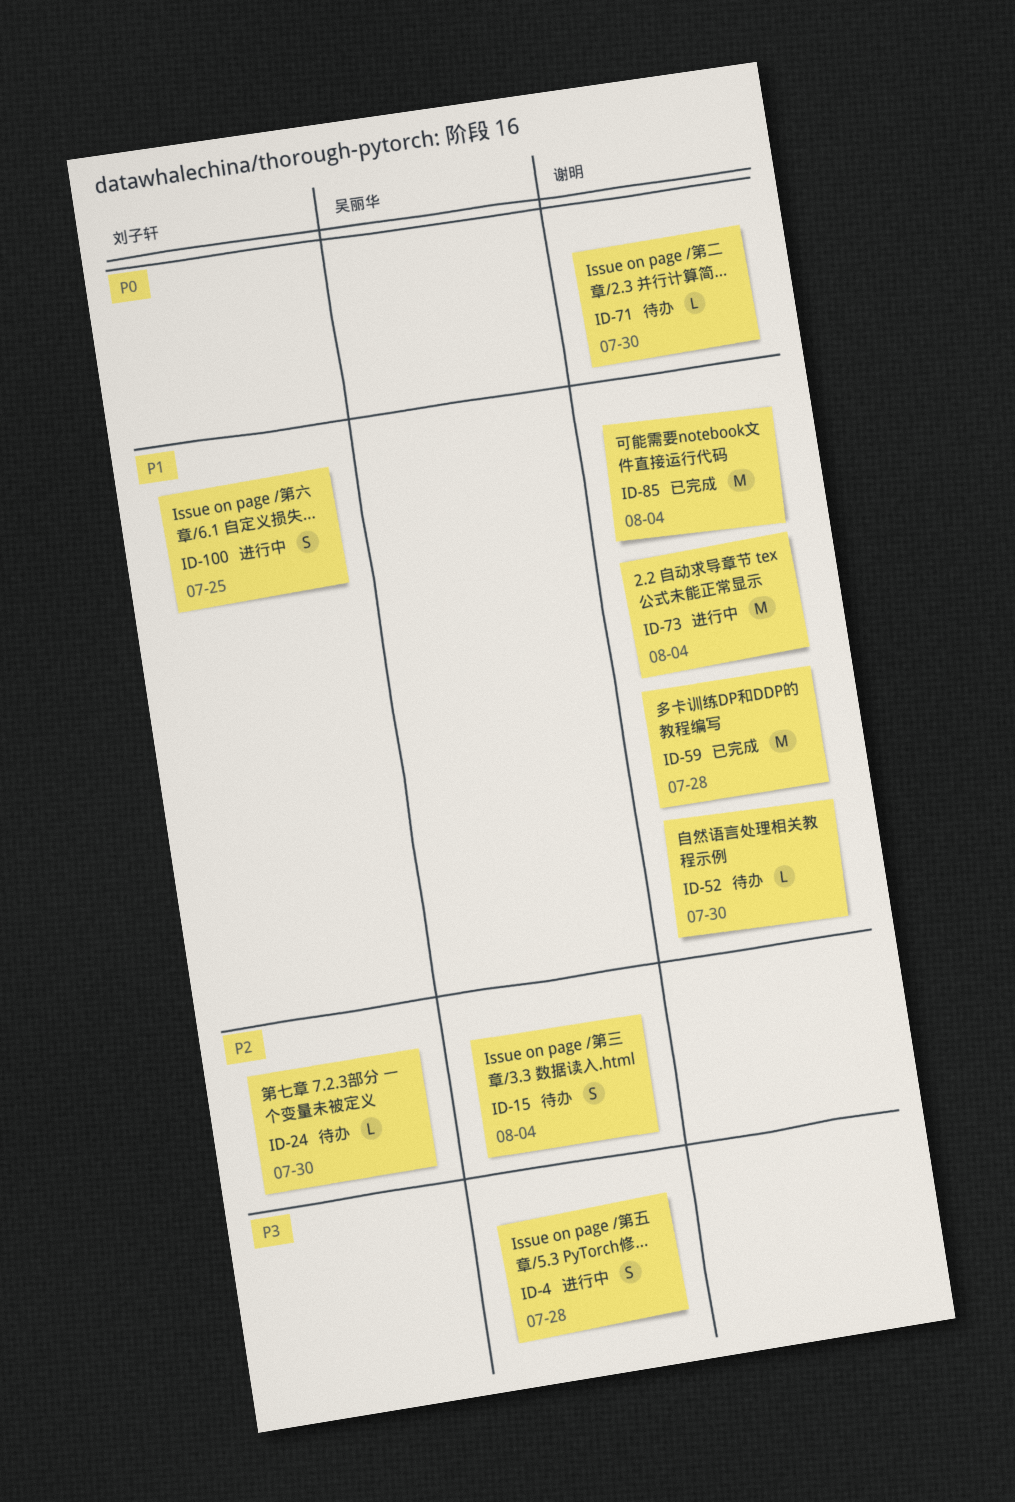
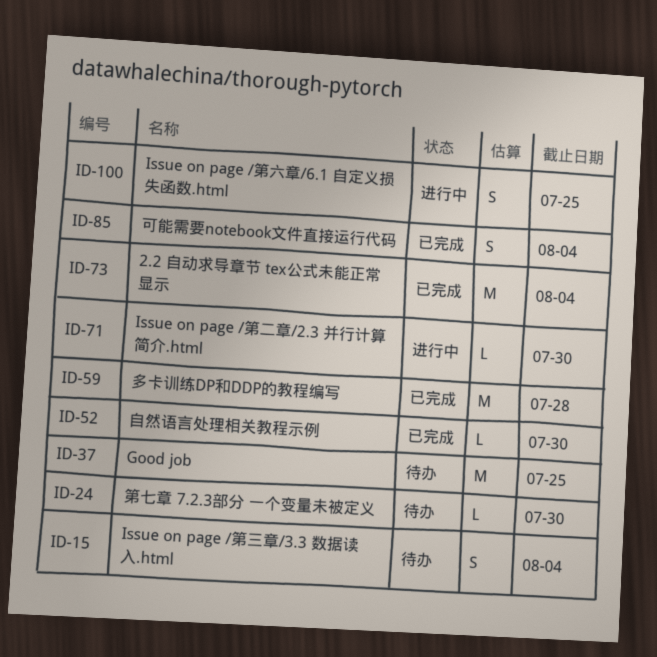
ID-4: present -> none
ID-37: none -> present
ID-52, status: 待办 -> 已完成
ID-71, status: 待办 -> 进行中
ID-73, status: 进行中 -> 已完成
ID-85, estimate: M -> S

